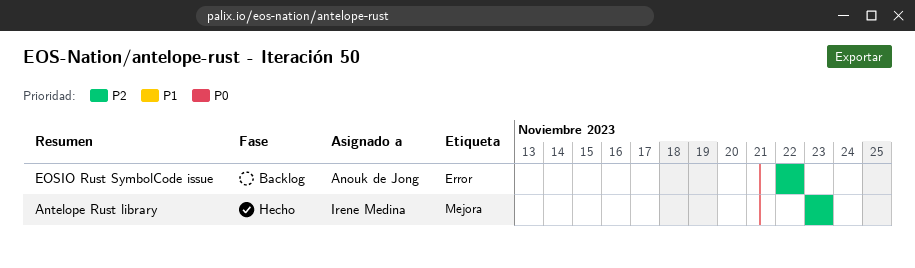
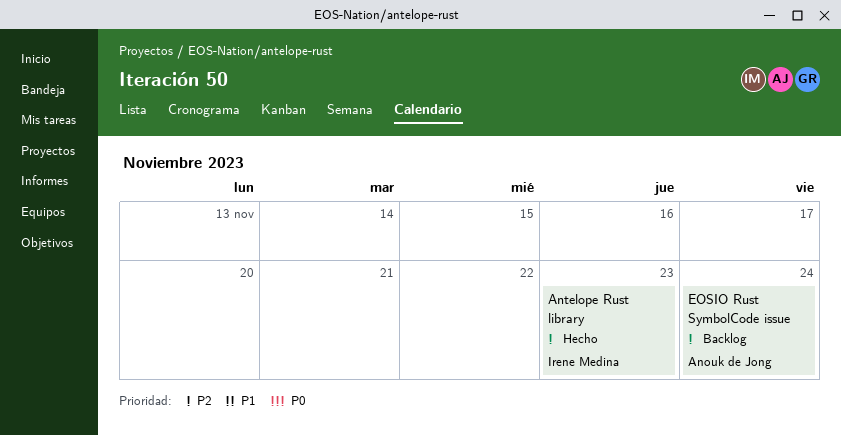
EOSIO Rust SymbolCode issue, due: Nov 22 -> Nov 24

